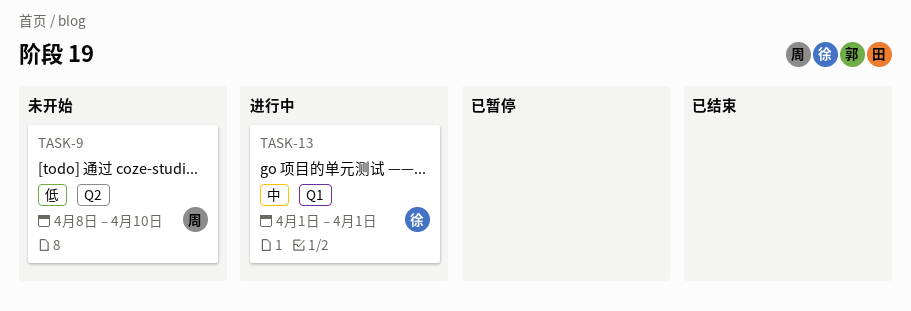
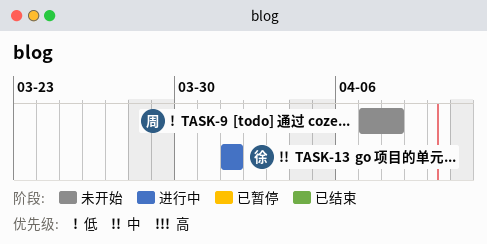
TASK-9, start: Apr 8 -> Apr 7
TASK-9, due: Apr 10 -> Apr 8

